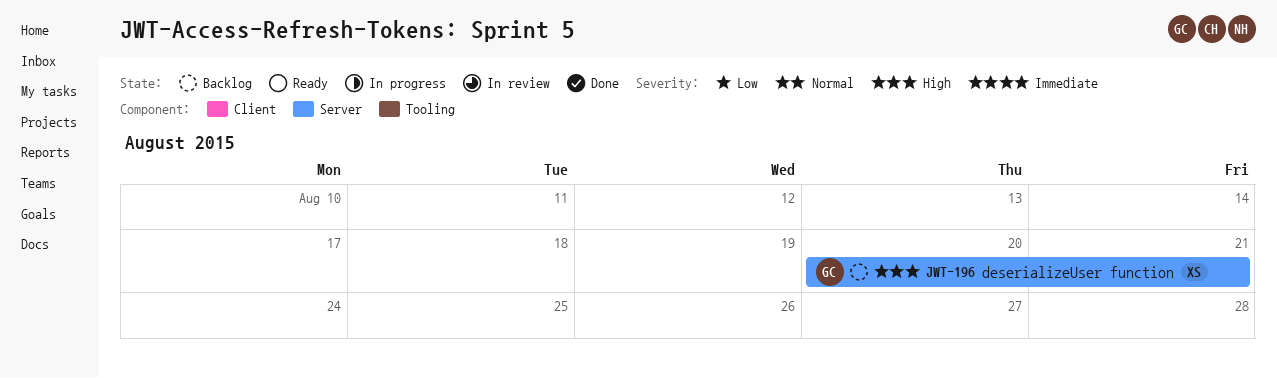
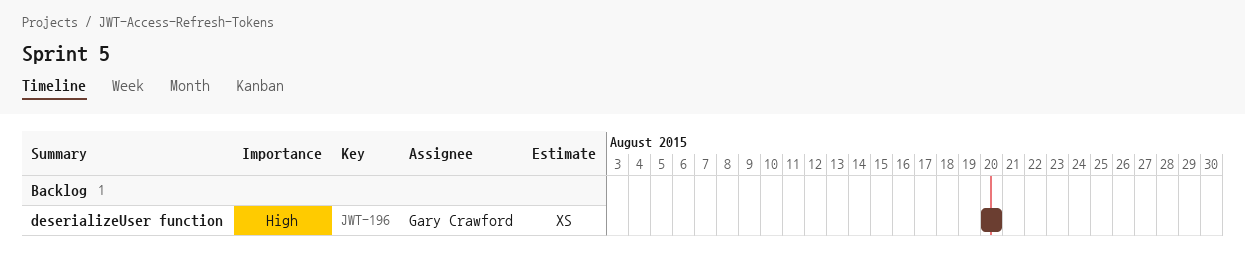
JWT-196, due: Aug 21 -> Aug 20

